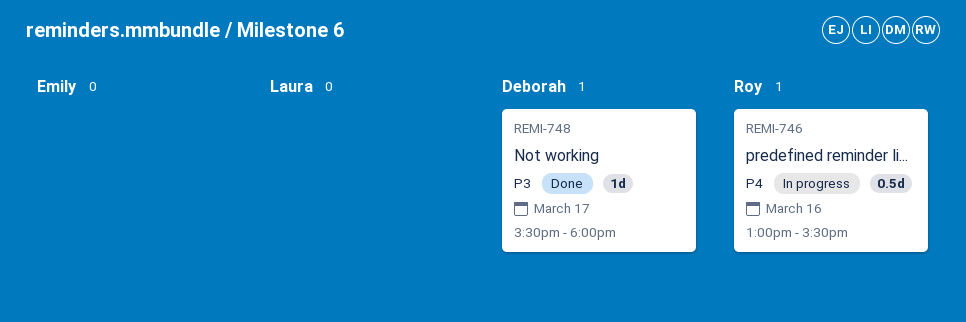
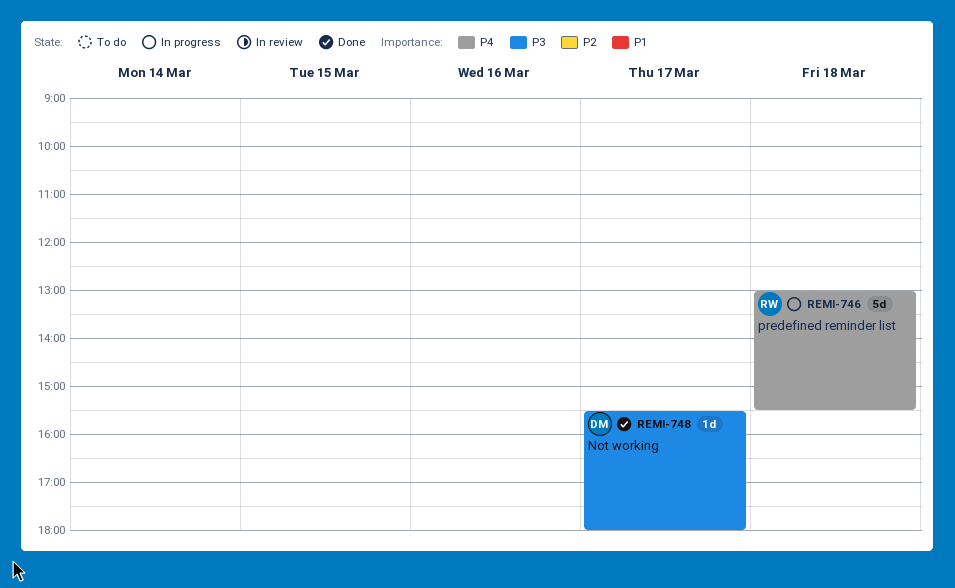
REMI-746, estimate: 0.5d -> 5d
REMI-746, day: Mar 16 -> Mar 18

